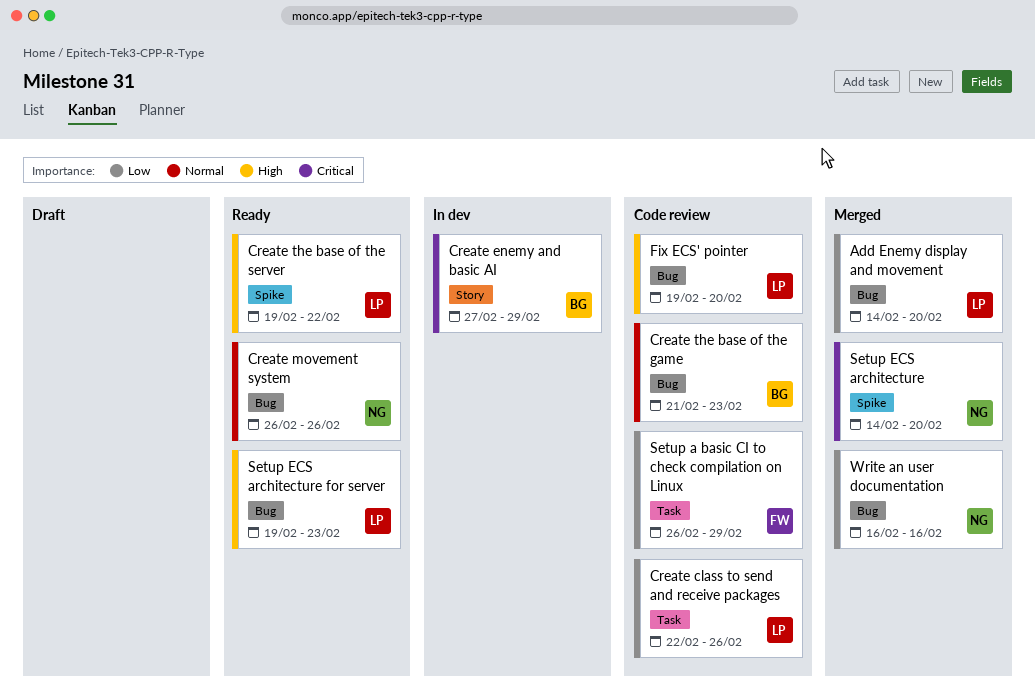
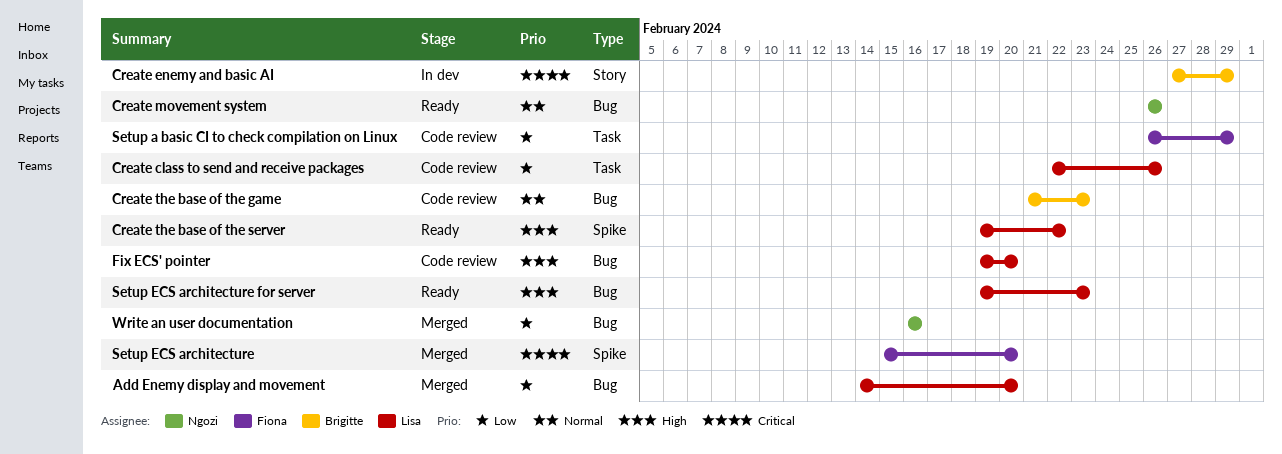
Setup ECS architecture, owner: Ngozi -> Fiona
Setup ECS architecture, start: Feb 14 -> Feb 15

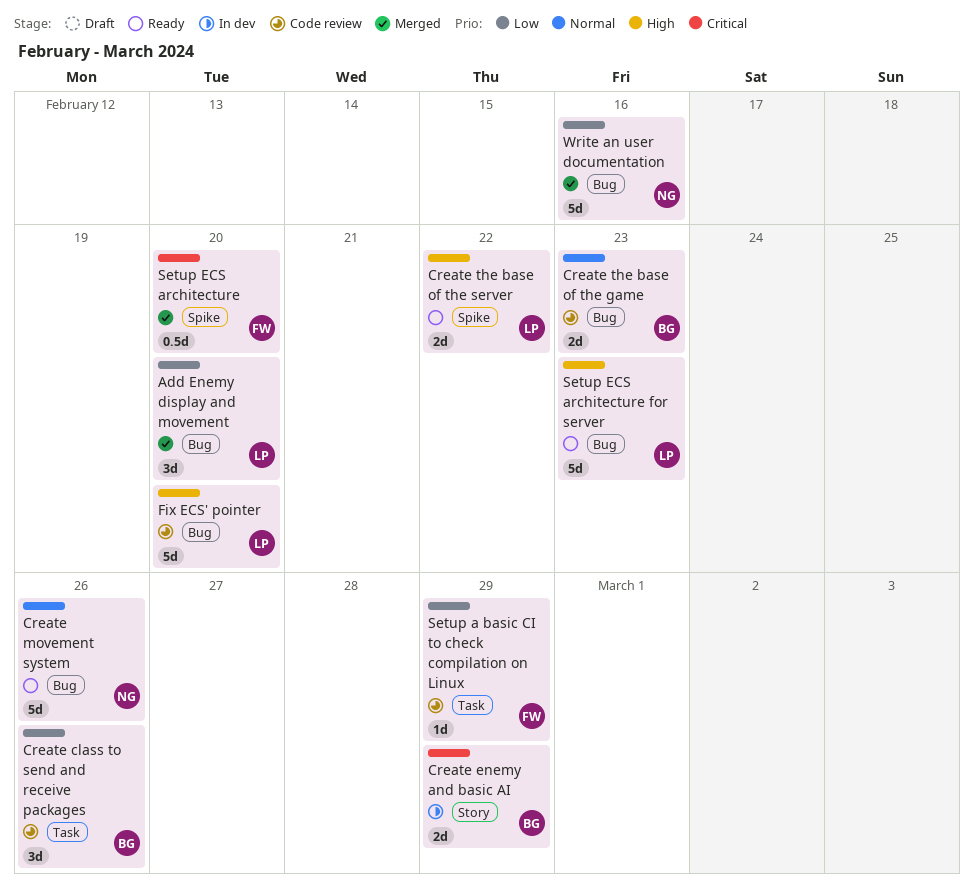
Create class to send and receive packages, owner: Lisa -> Brigitte

